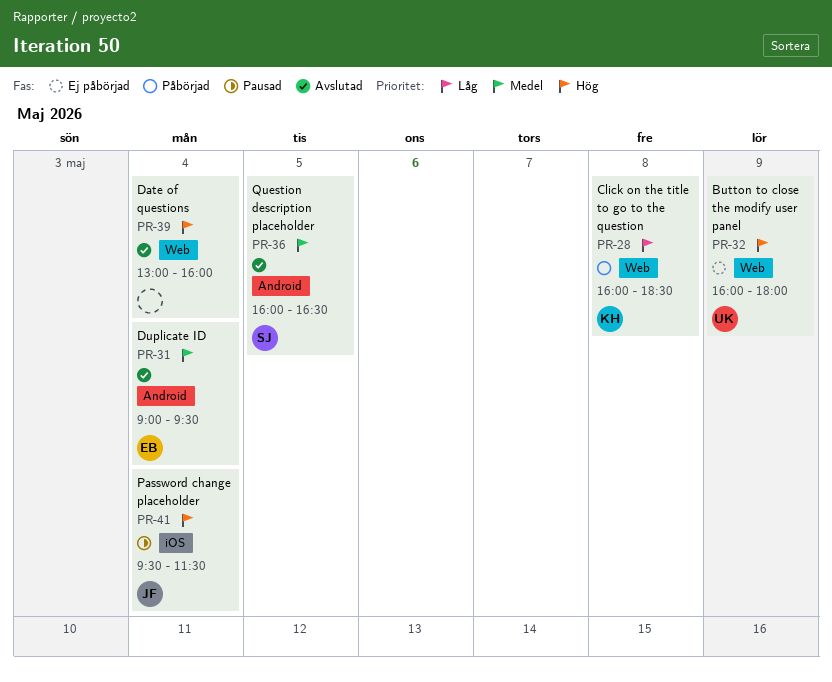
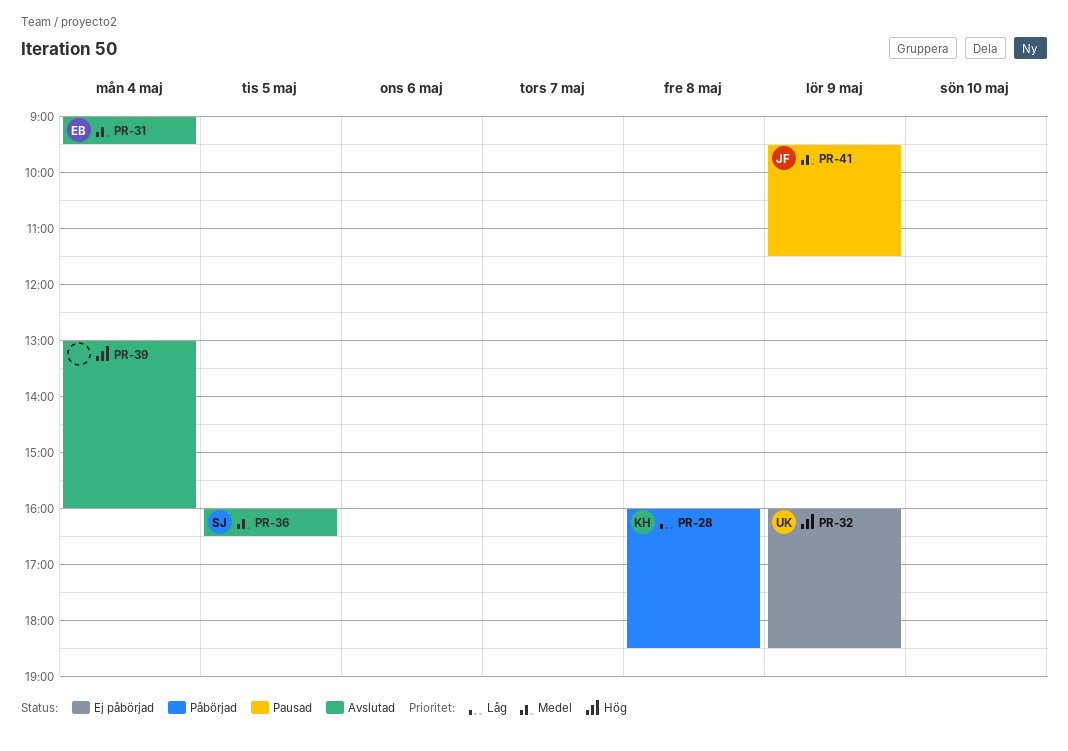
PR-32, ends: 18:00 -> 18:30
PR-41, priority: Hög -> Medel
PR-41, day: May 4 -> May 9

